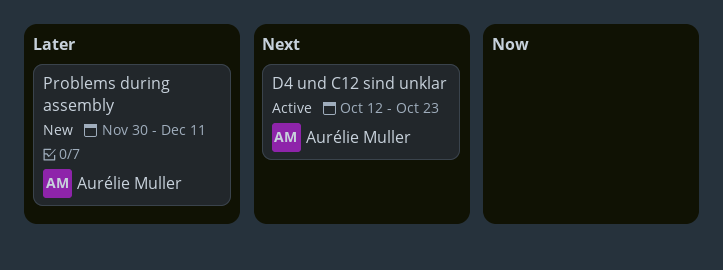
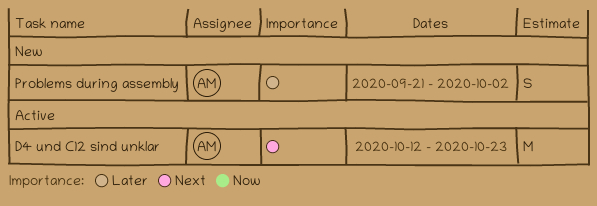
Problems during assembly, start: Nov 30 -> Sep 21
Problems during assembly, due: Dec 11 -> Oct 2

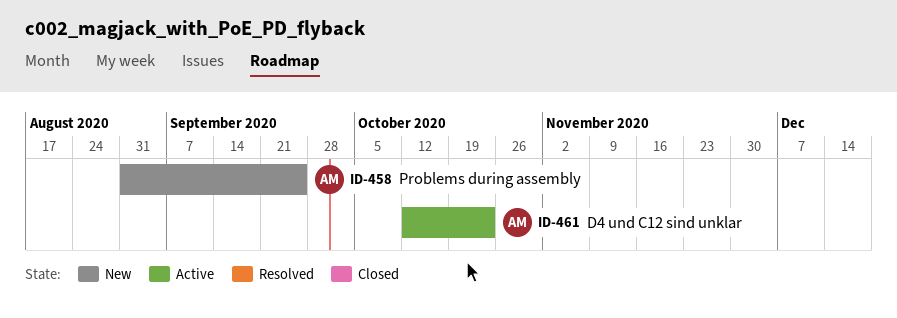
Problems during assembly, start: Sep 21 -> Aug 31
Problems during assembly, due: Oct 2 -> Sep 25

